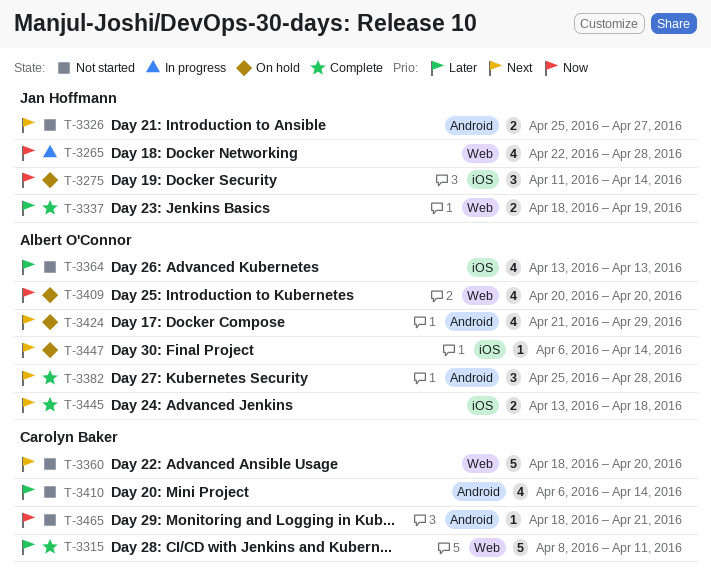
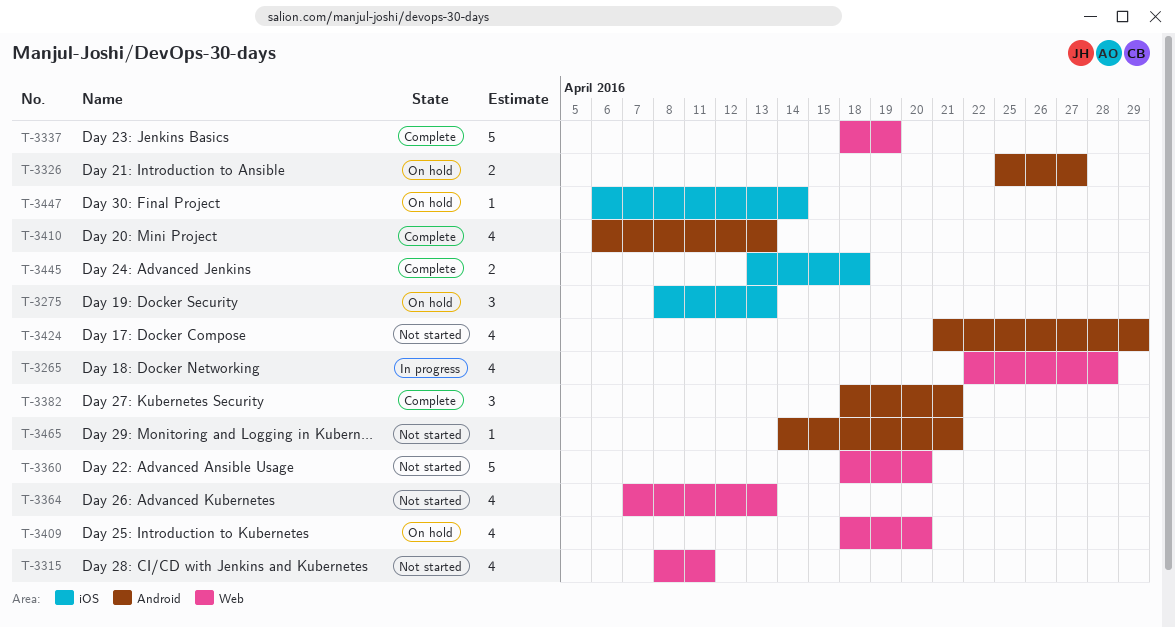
T-3275, start: Apr 11 -> Apr 8
T-3275, due: Apr 14 -> Apr 13
T-3315, status: Complete -> Not started
T-3315, estimate: 5 -> 4
T-3326, status: Not started -> On hold
T-3337, estimate: 2 -> 5
T-3364, label: iOS -> Web
T-3364, start: Apr 13 -> Apr 7
T-3382, start: Apr 25 -> Apr 18
T-3382, due: Apr 28 -> Apr 21
T-3409, start: Apr 20 -> Apr 18
T-3410, status: Not started -> Complete
T-3410, due: Apr 14 -> Apr 13
T-3424, status: On hold -> Not started
T-3465, start: Apr 18 -> Apr 14

